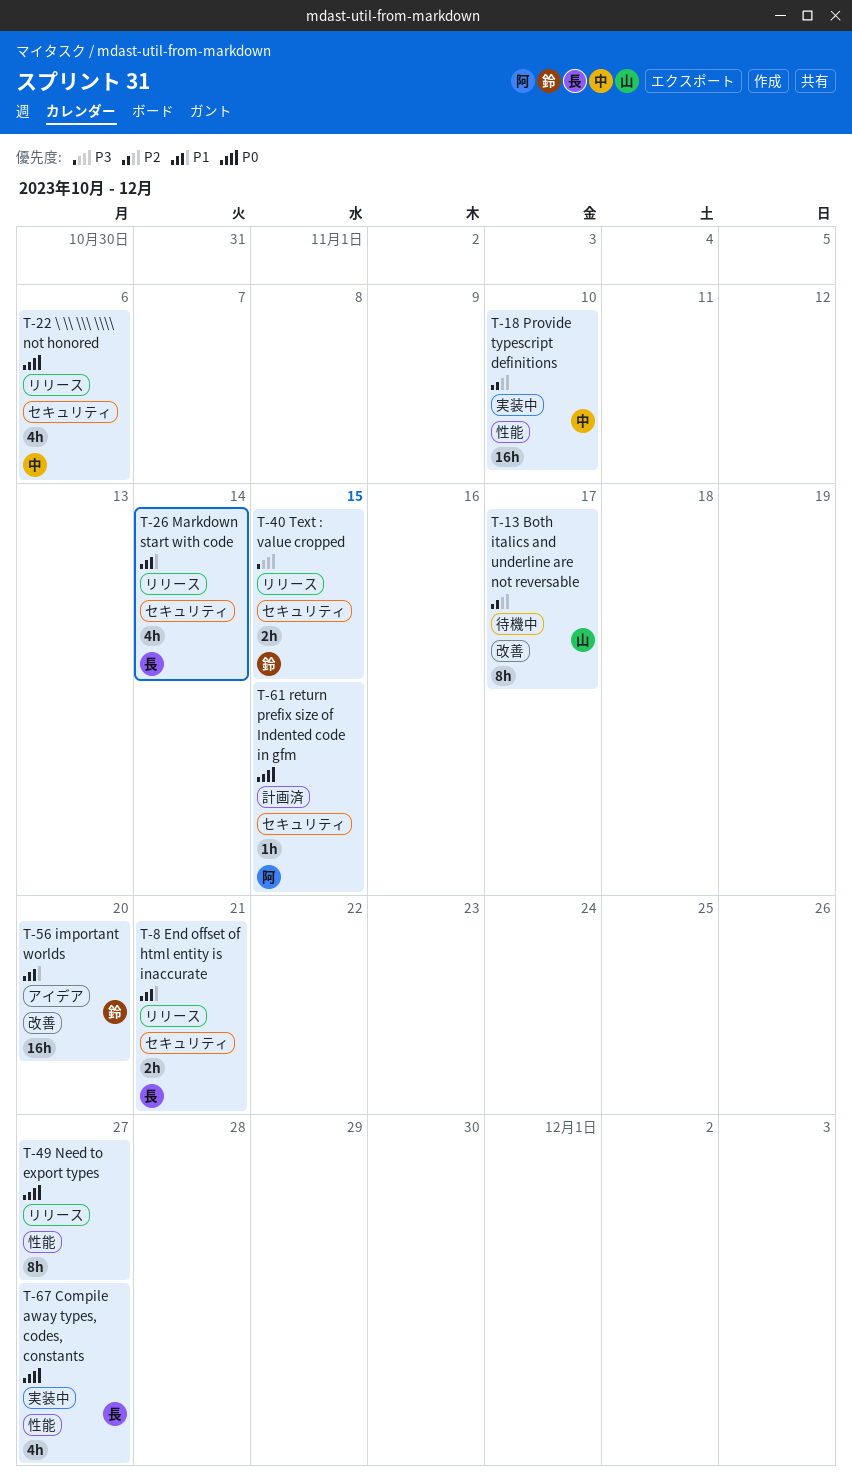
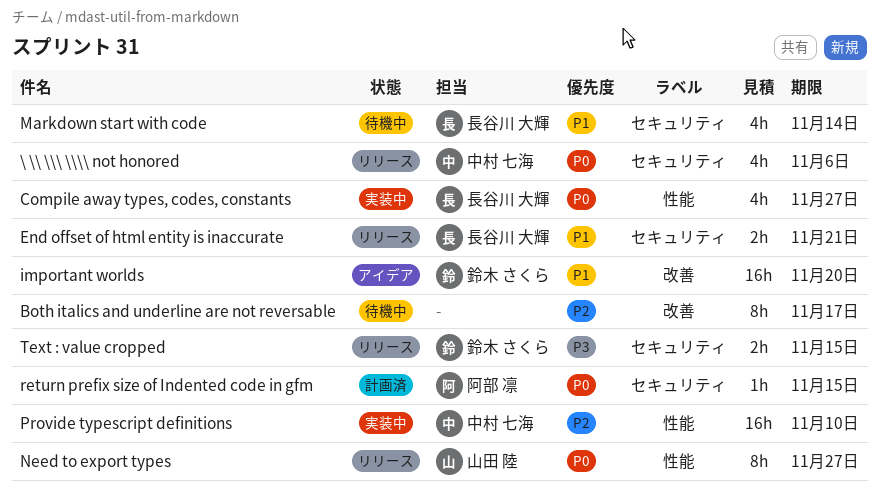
Both italics and underline are not reversable, owner: 山田 陸 -> none
Markdown start with code, status: リリース -> 待機中
Need to export types, owner: none -> 山田 陸

